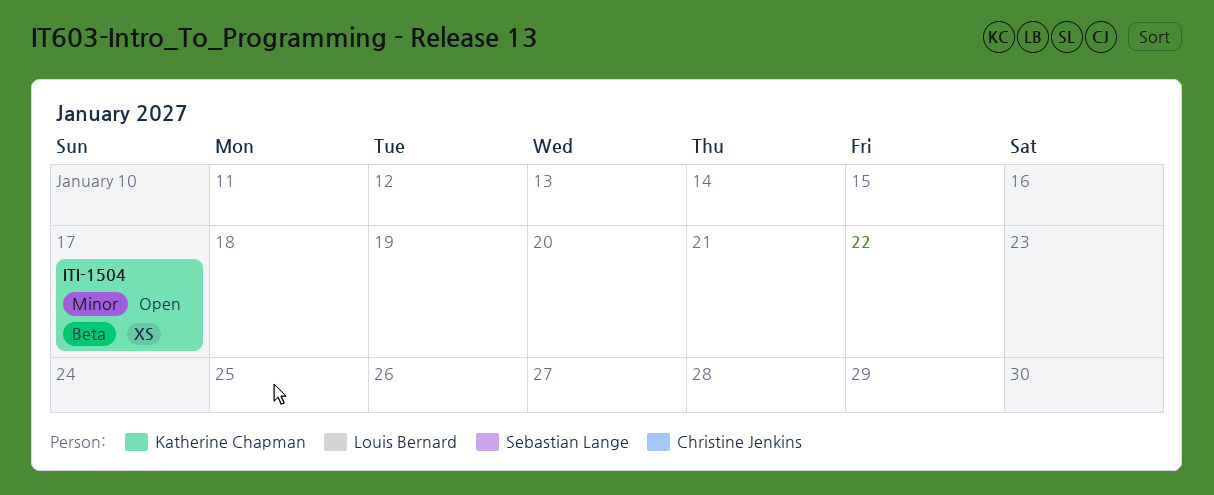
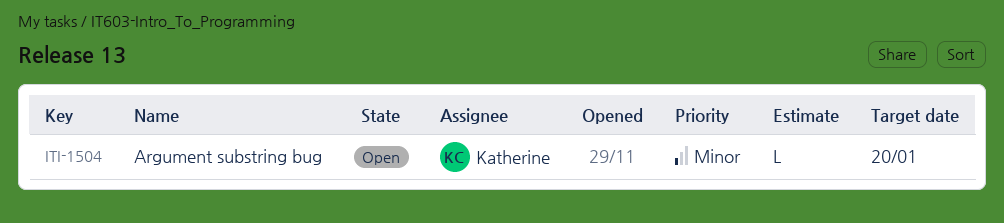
ITI-1504, estimate: XS -> L
ITI-1504, due: Jan 17 -> Jan 20

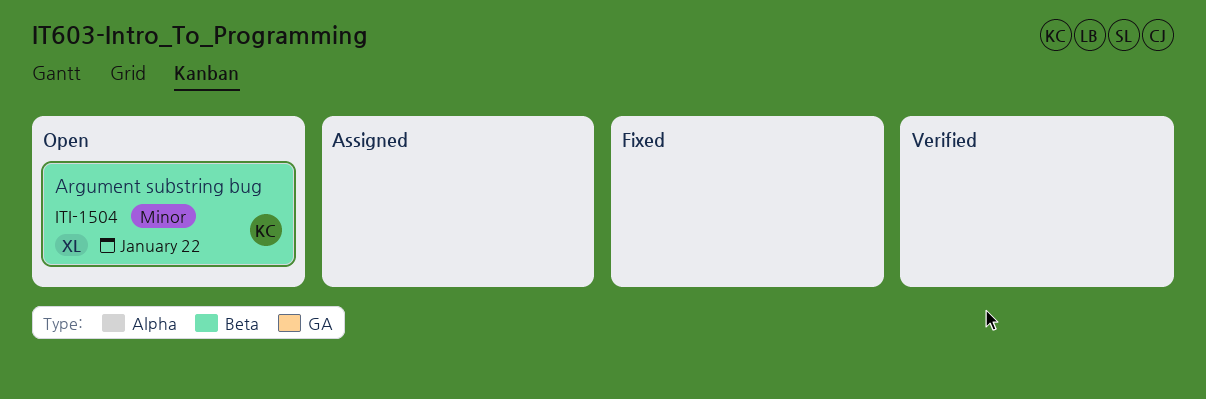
ITI-1504, estimate: L -> XL
ITI-1504, due: Jan 20 -> Jan 22

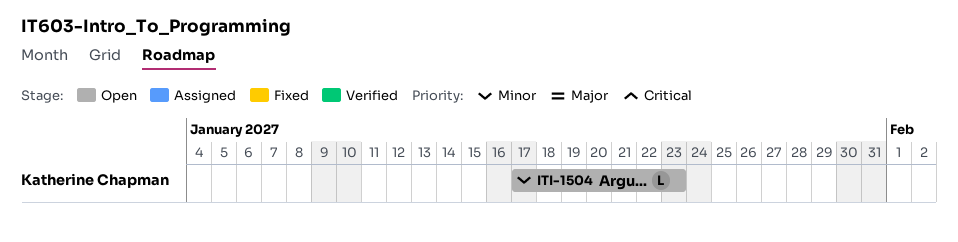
ITI-1504, estimate: XL -> L
ITI-1504, due: Jan 22 -> Jan 23

